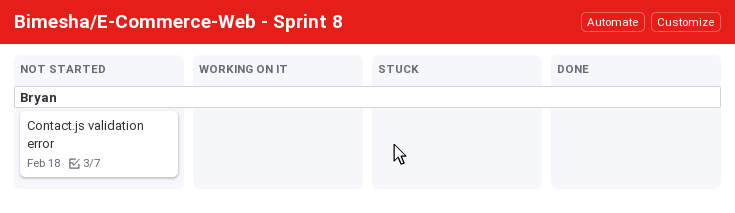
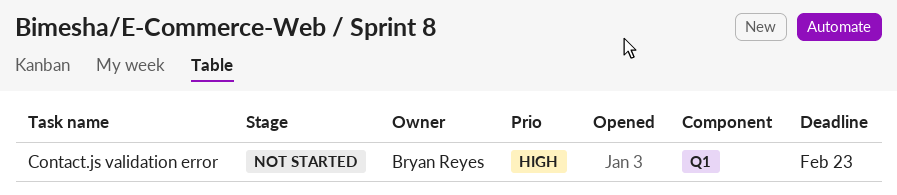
Contact.js validation error, due: Feb 18 -> Feb 23

